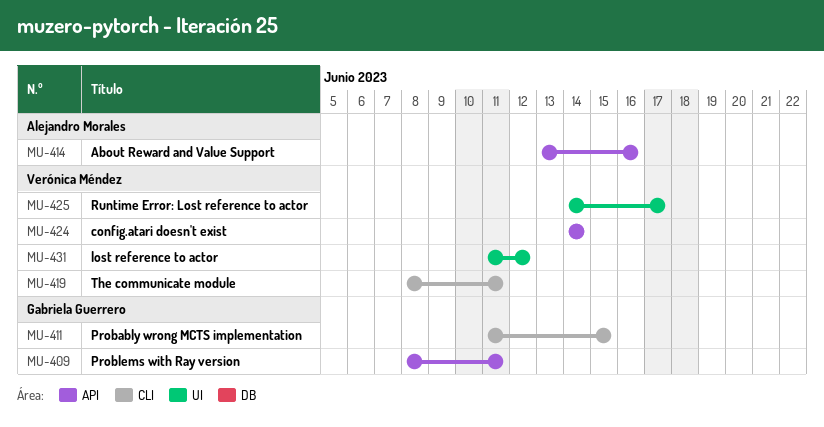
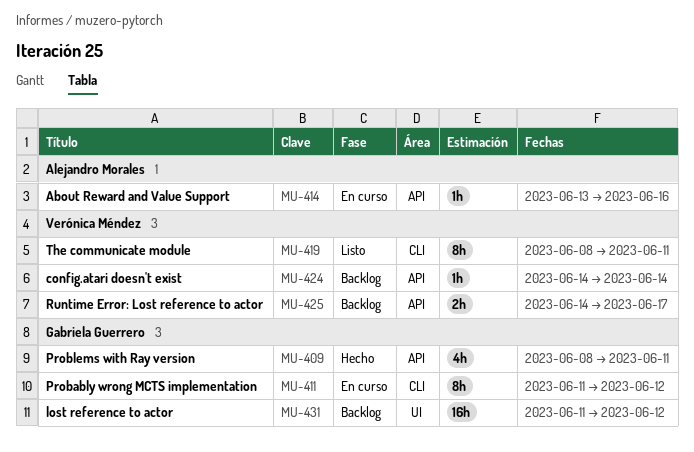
MU-411, due: Jun 15 -> Jun 12
MU-425, label: UI -> API
MU-431, owner: Verónica Méndez -> Gabriela Guerrero

